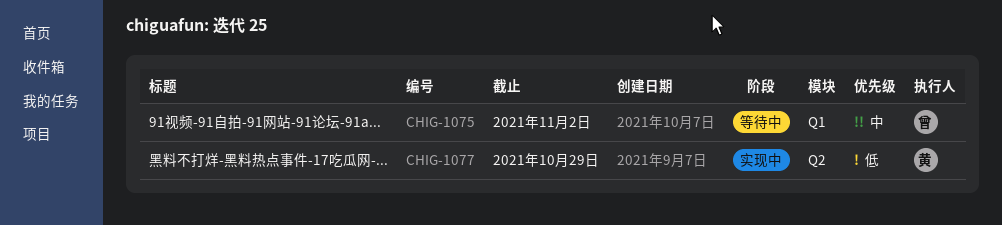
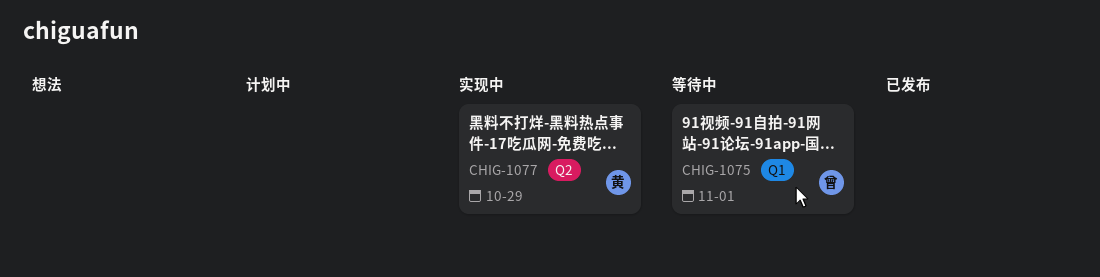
CHIG-1075, due: Nov 2 -> Nov 1

